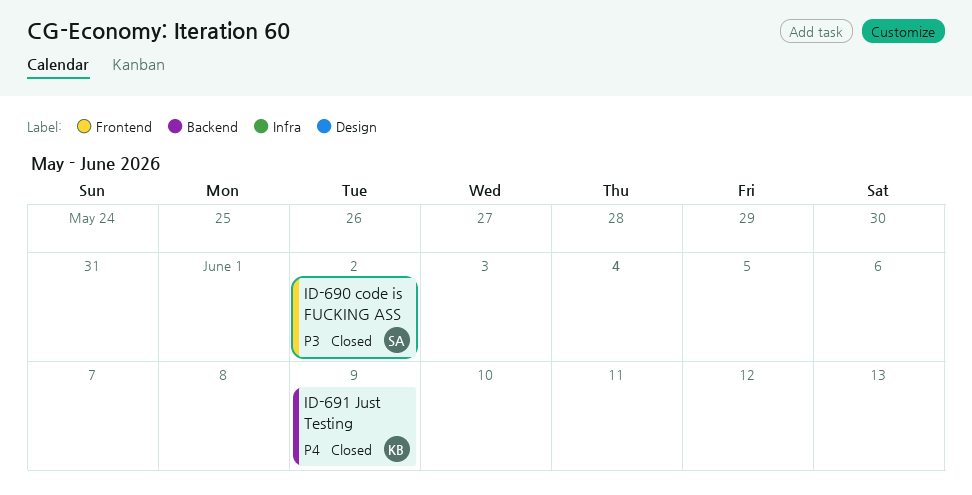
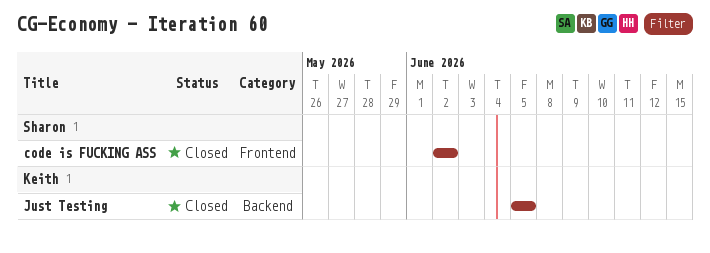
Just Testing, due: Jun 9 -> Jun 5

